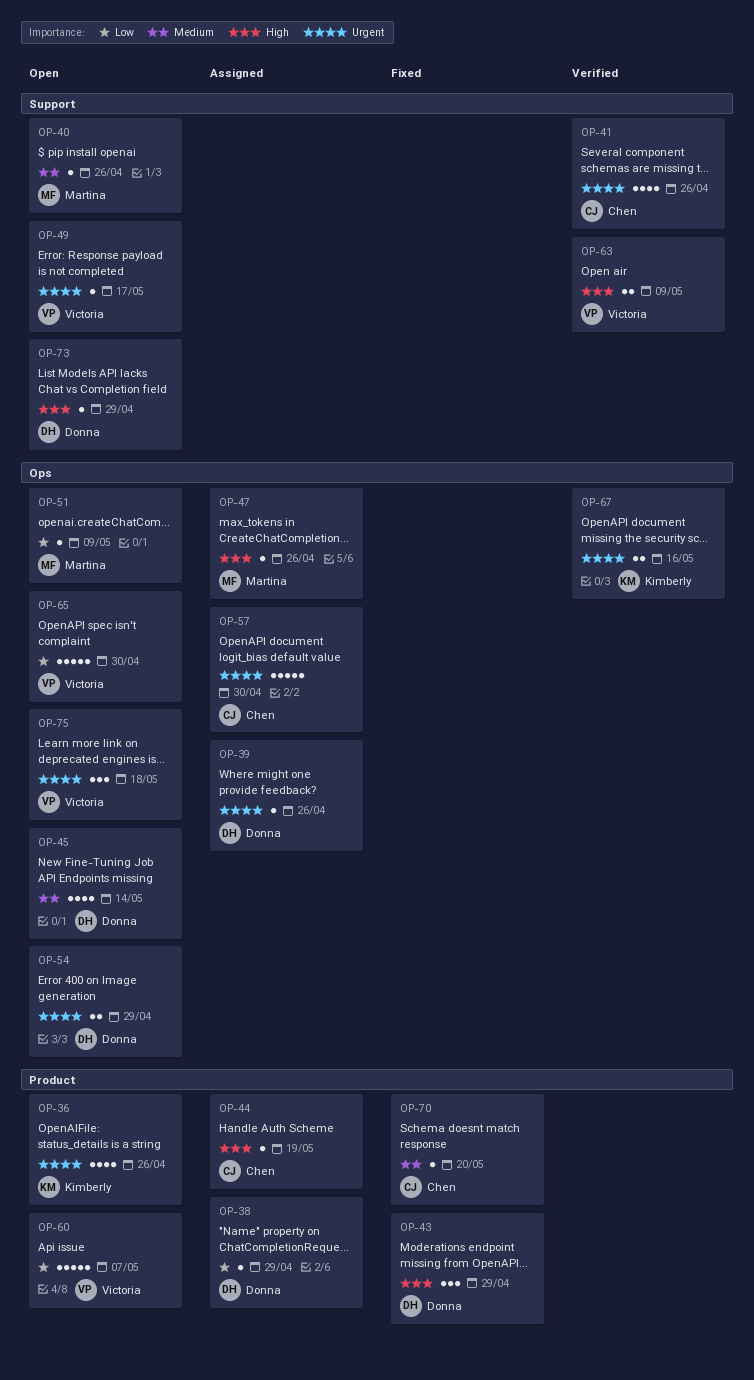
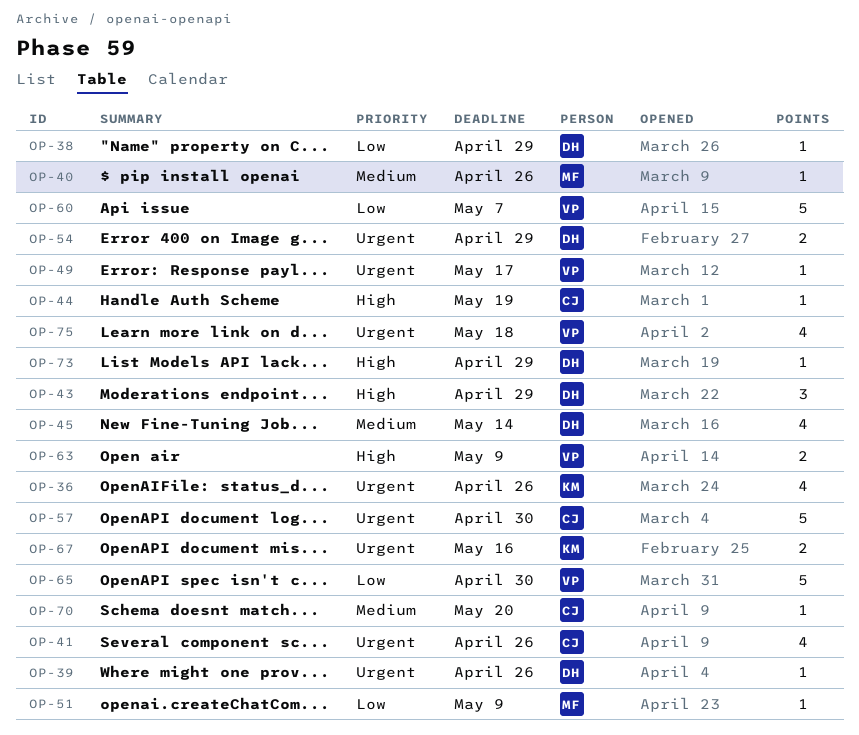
OP-47: present -> none
OP-75, estimate: 3 -> 4

